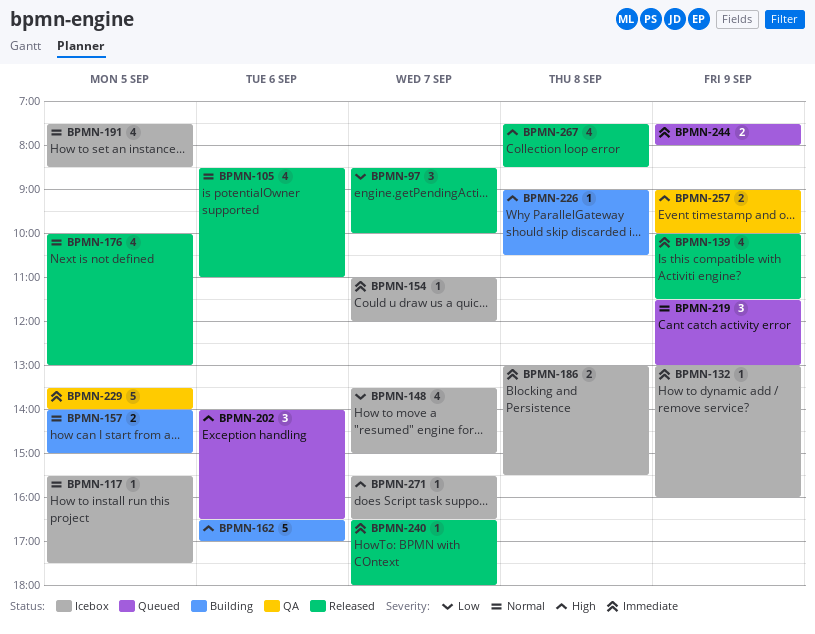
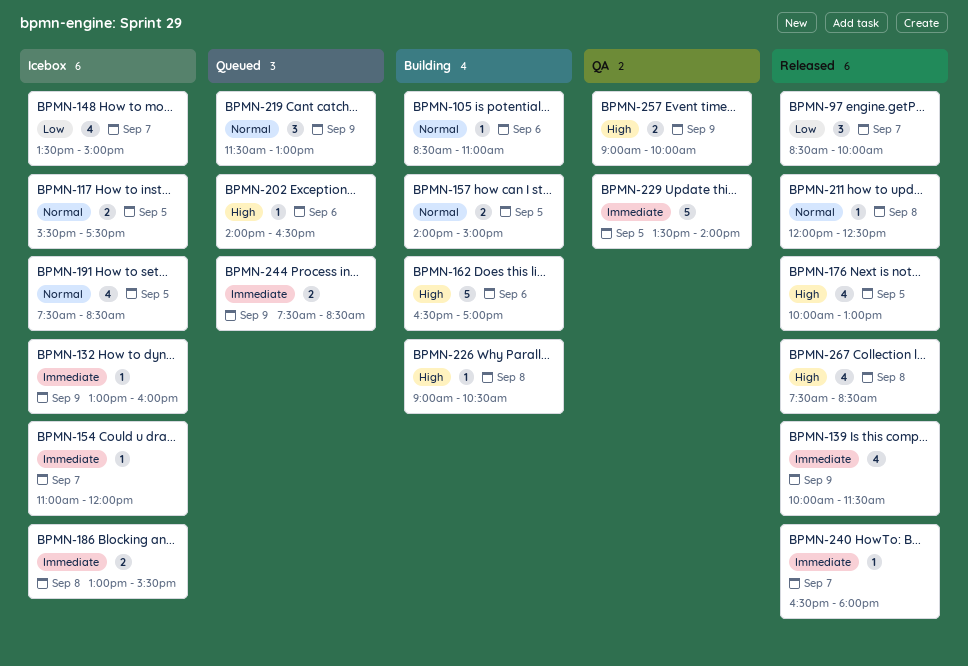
BPMN-105, status: Released -> Building
BPMN-105, estimate: 4 -> 1
BPMN-117, estimate: 1 -> 2
BPMN-176, priority: Normal -> High
BPMN-202, estimate: 3 -> 1
BPMN-211: none -> present
BPMN-244, ends: 08:00 -> 08:30
BPMN-271: present -> none

